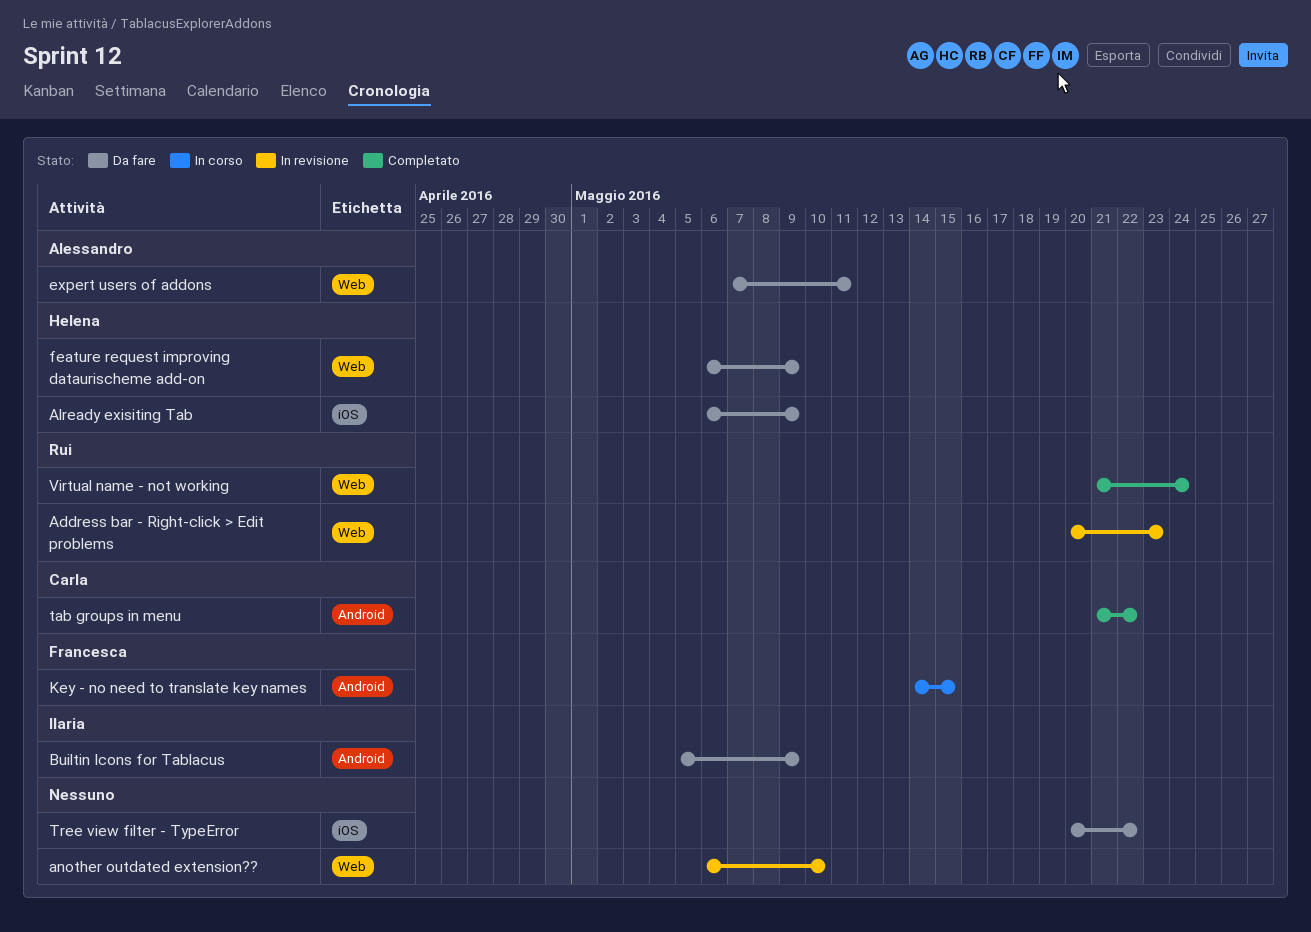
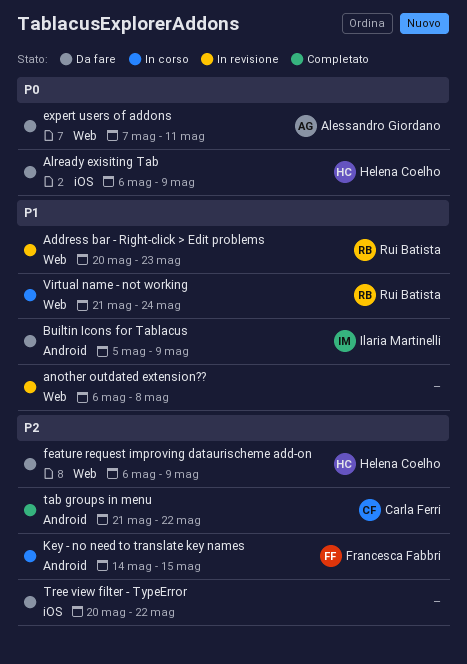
another outdated extension??, due: May 10 -> May 8
Virtual name - not working, status: Completato -> In corso

